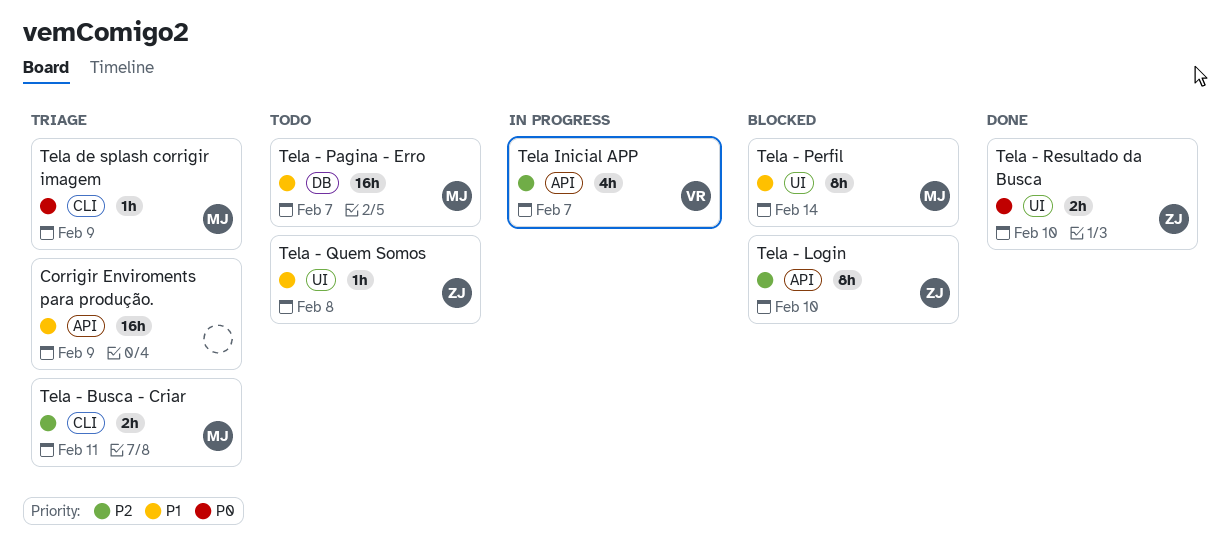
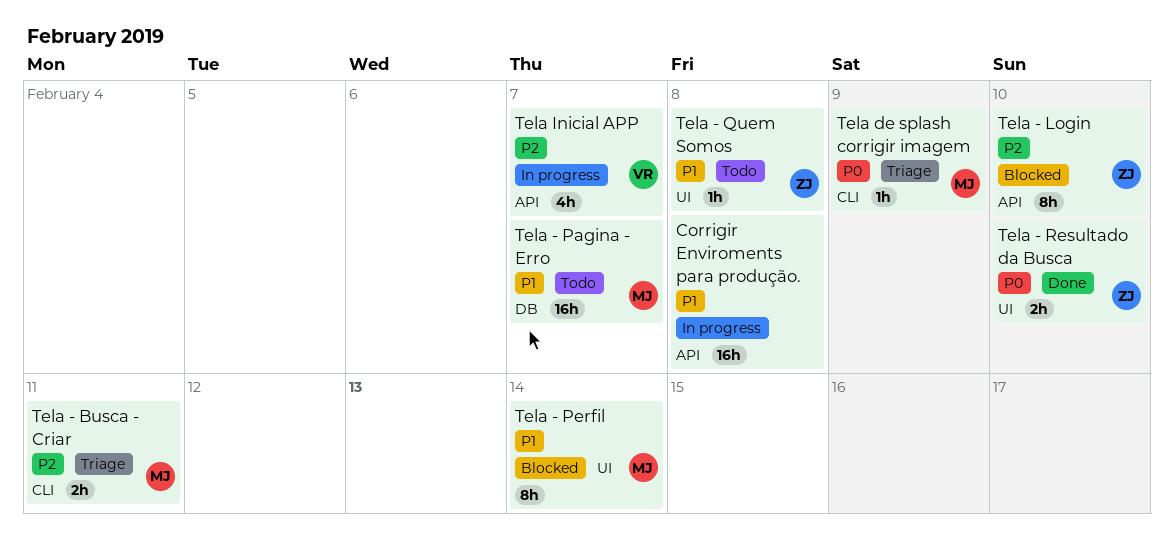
Corrigir Enviroments para produção., status: Triage -> In progress
Corrigir Enviroments para produção., due: Feb 9 -> Feb 8

